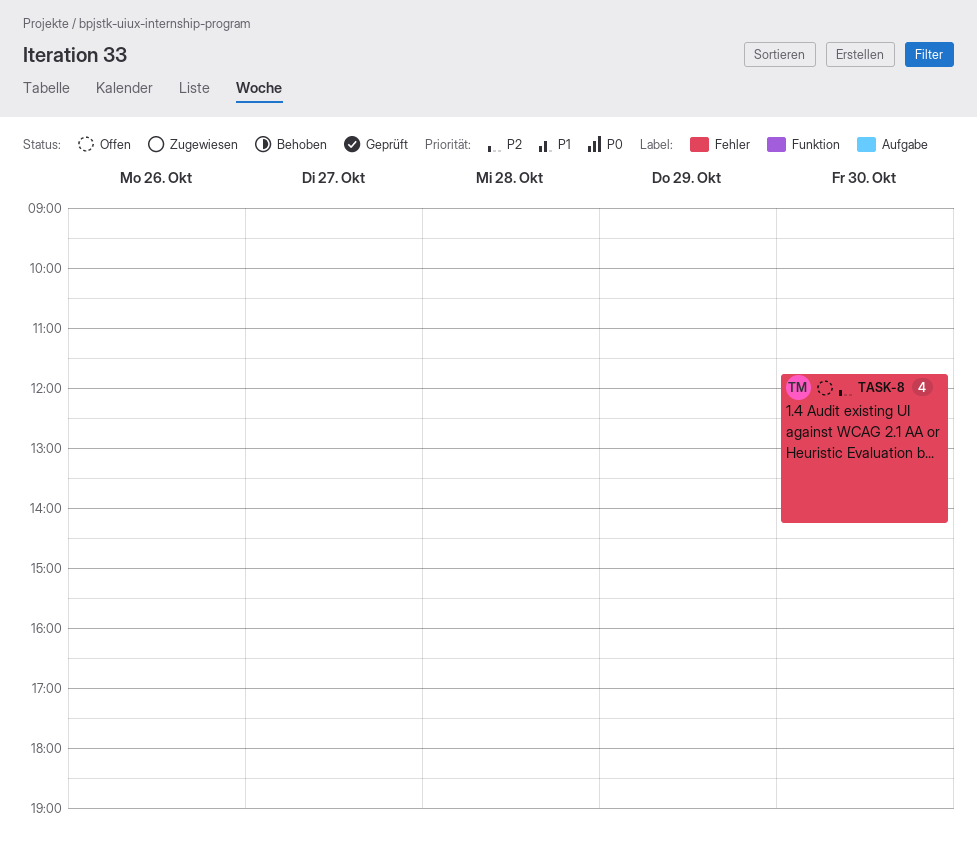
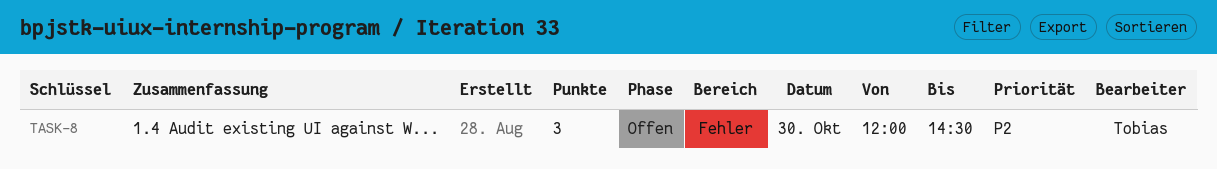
TASK-8, estimate: 4 -> 3
TASK-8, begins: 11:45 -> 12:00
TASK-8, ends: 14:15 -> 14:30

